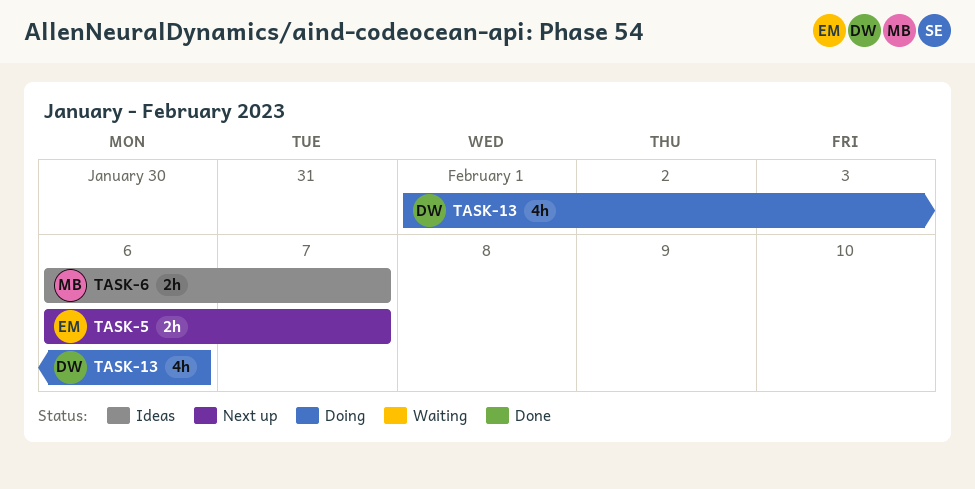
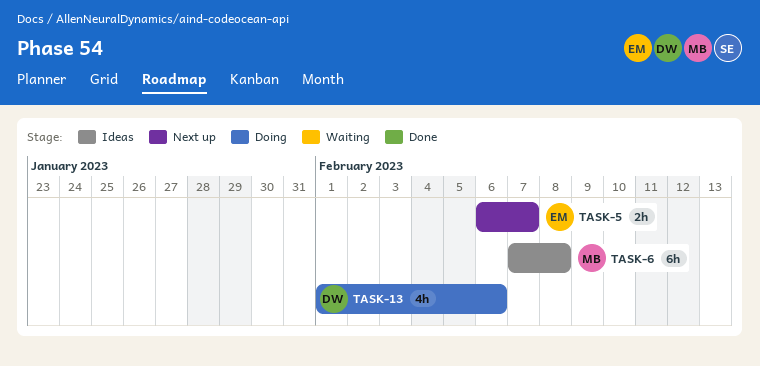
TASK-6, estimate: 2h -> 6h
TASK-6, start: Feb 6 -> Feb 7
TASK-6, due: Feb 7 -> Feb 8

